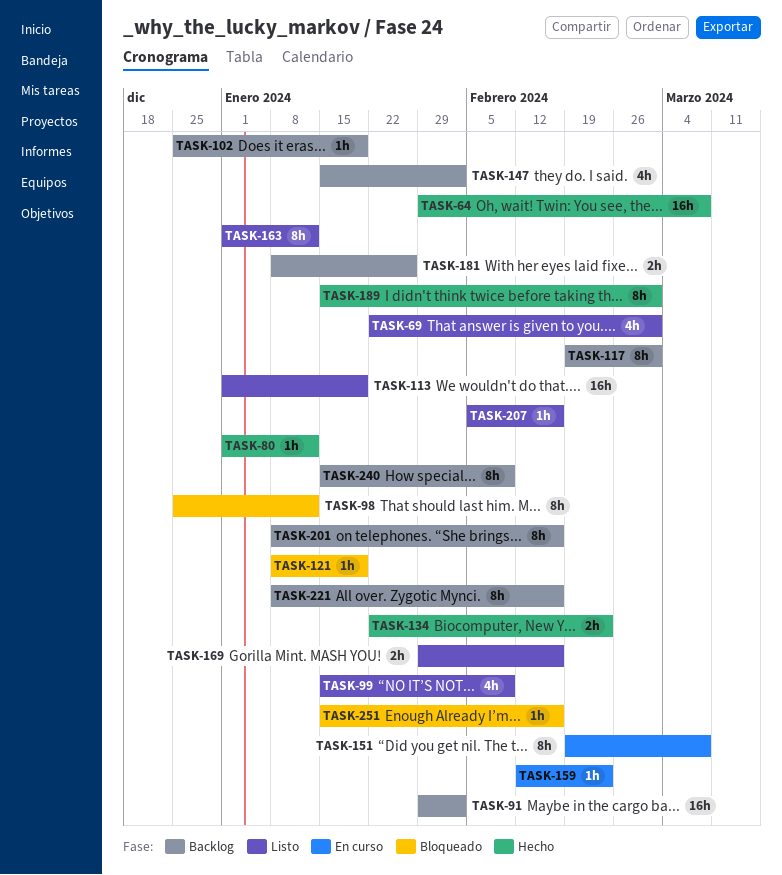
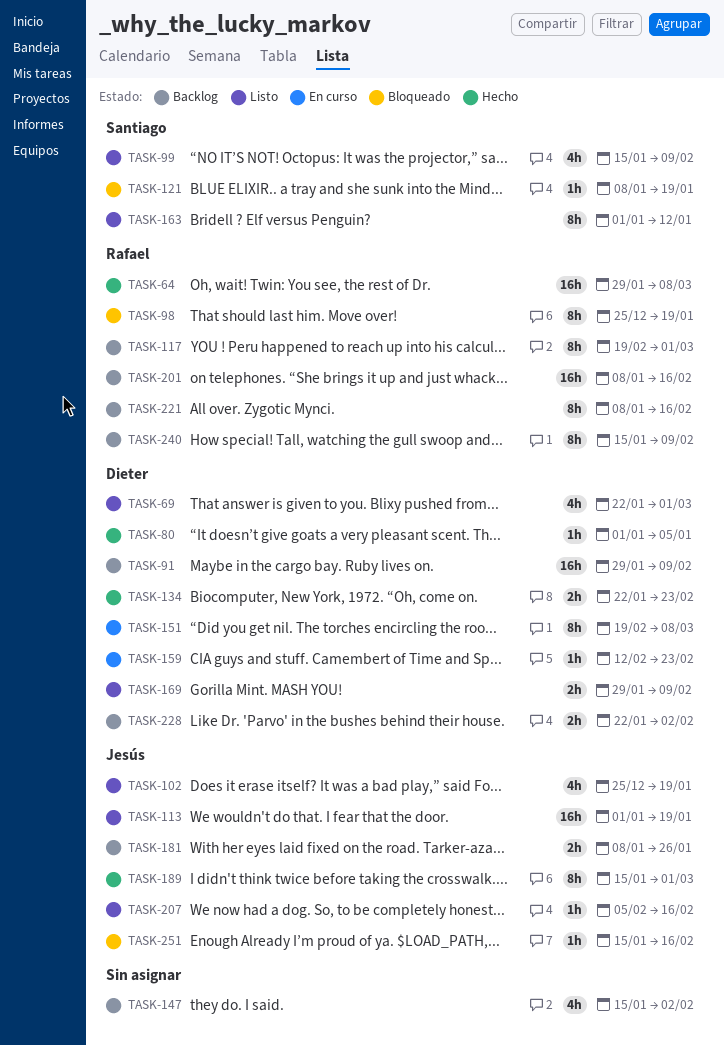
TASK-80, due: Jan 12 -> Jan 5
TASK-91, due: Feb 2 -> Feb 9
TASK-98, due: Jan 12 -> Jan 19
TASK-102, status: Backlog -> Listo
TASK-102, estimate: 1h -> 4h
TASK-169, due: Feb 16 -> Feb 9
TASK-201, estimate: 8h -> 16h
TASK-228: none -> present

